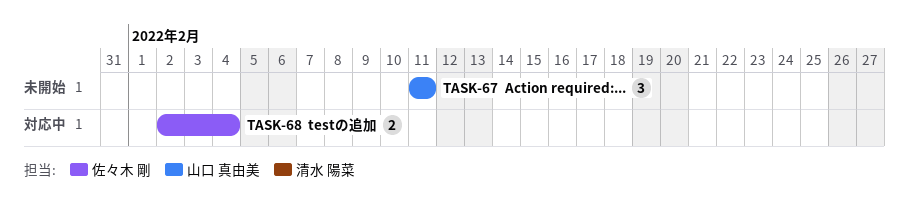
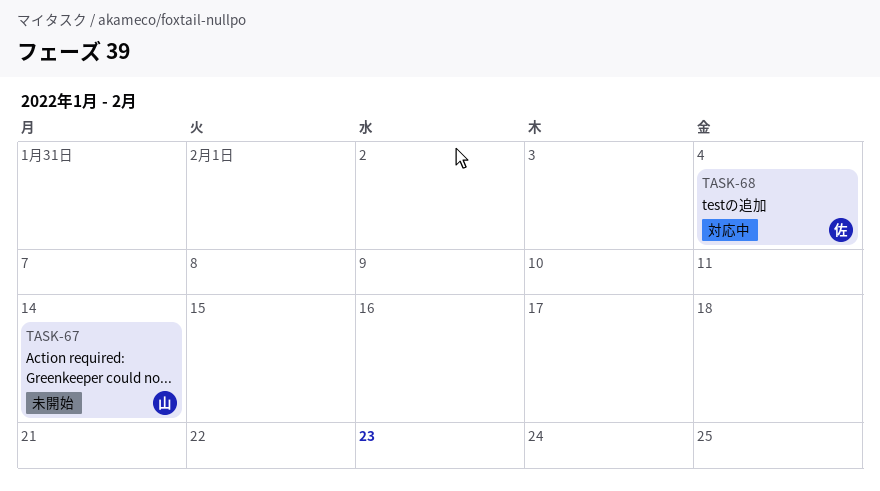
TASK-67, due: Feb 11 -> Feb 14

